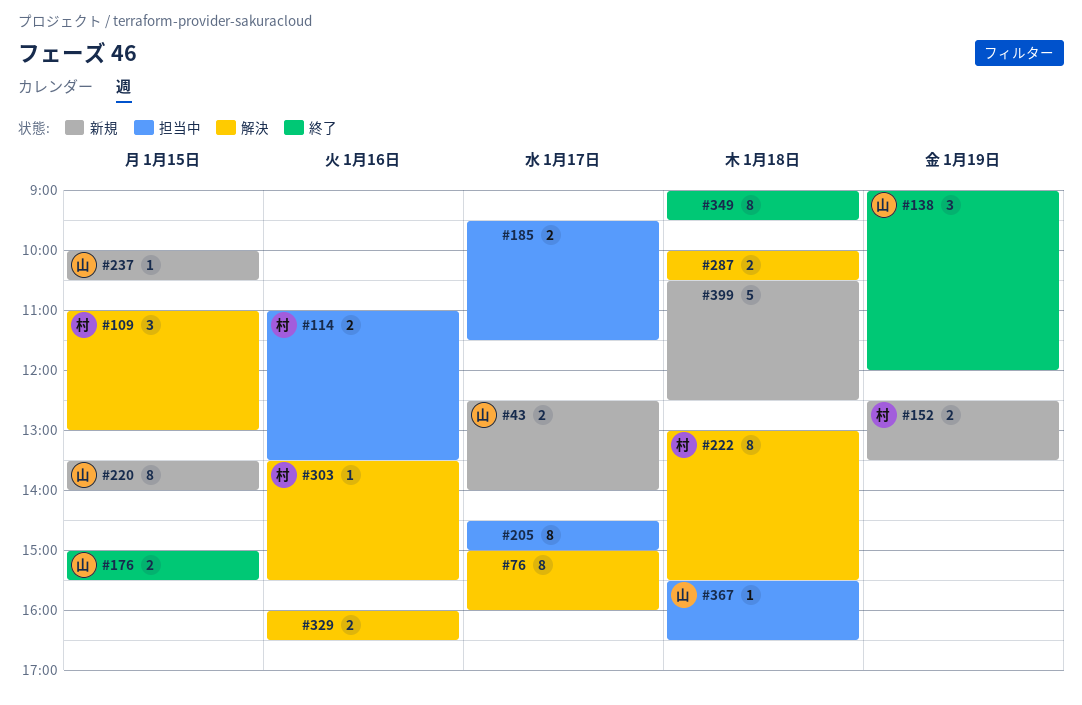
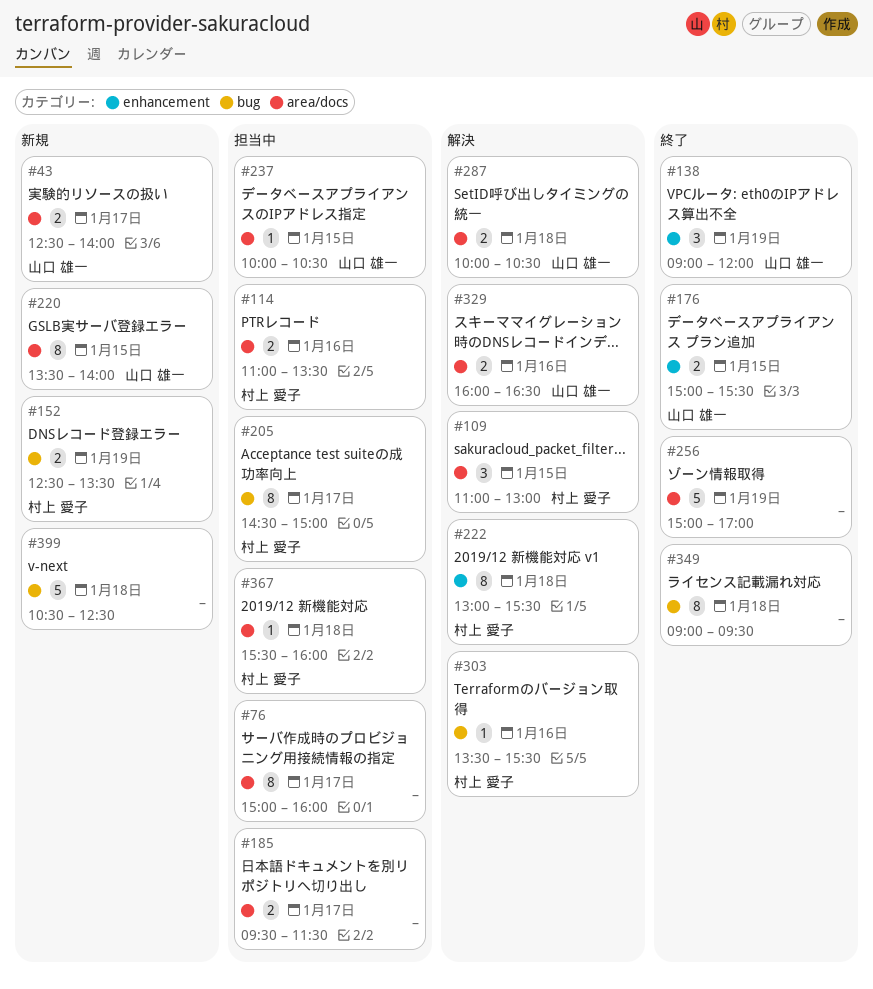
#76, status: 解決 -> 担当中
#205, owner: none -> 村上 愛子
#237, status: 新規 -> 担当中
#256: none -> present
#287, owner: none -> 山口 雄一
#329, owner: none -> 山口 雄一
#367, owner: 山口 雄一 -> 村上 愛子
#367, ends: 16:30 -> 16:00

